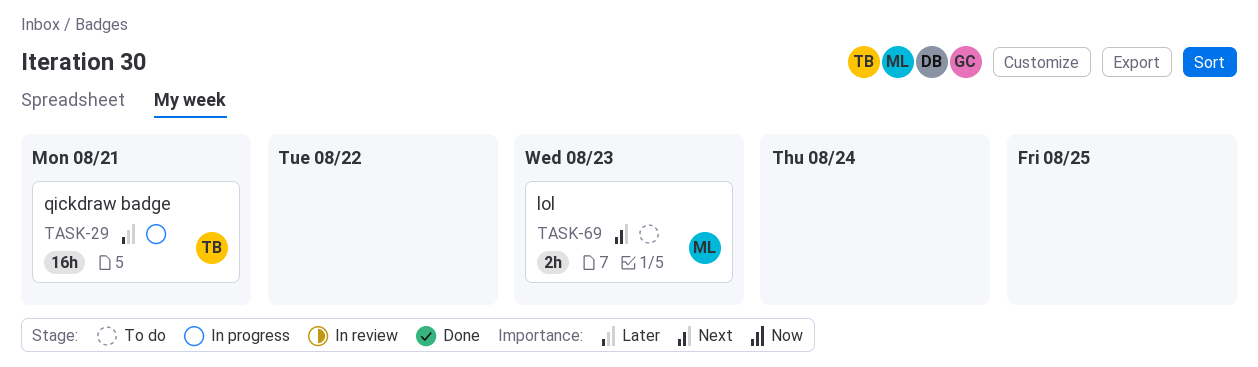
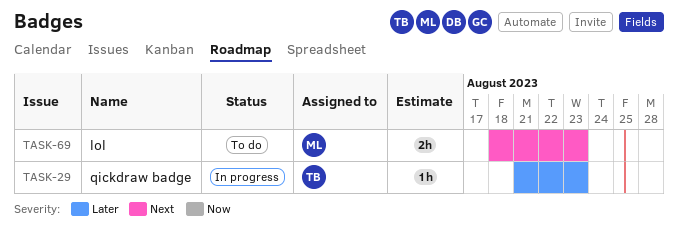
TASK-29, estimate: 16h -> 1h
TASK-29, due: Aug 21 -> Aug 23

